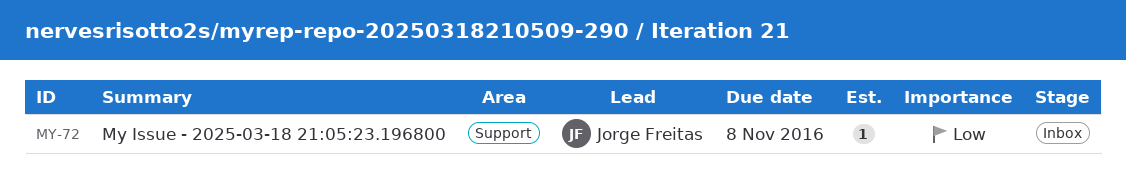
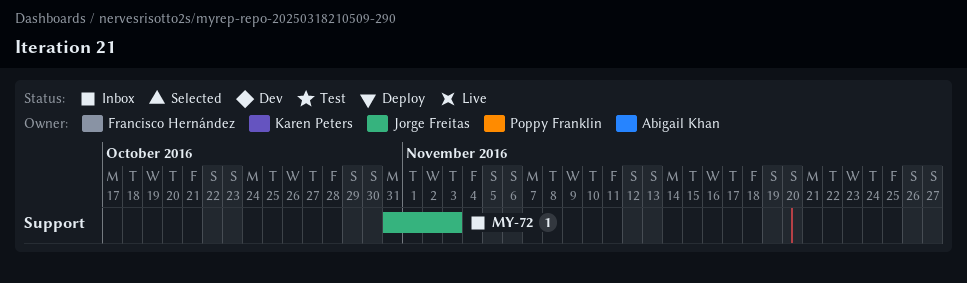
MY-72, due: Nov 8 -> Nov 3

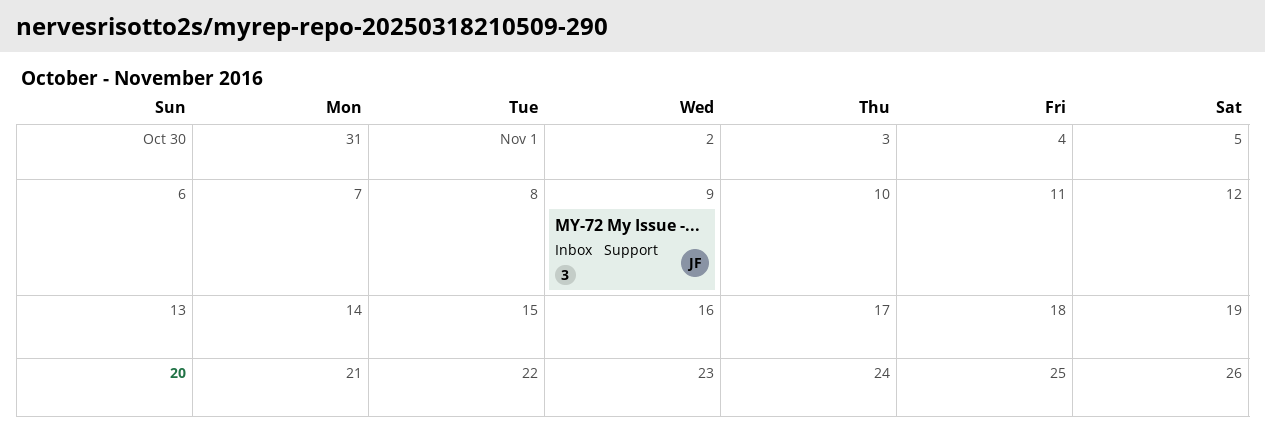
MY-72, estimate: 1 -> 3
MY-72, due: Nov 3 -> Nov 9

